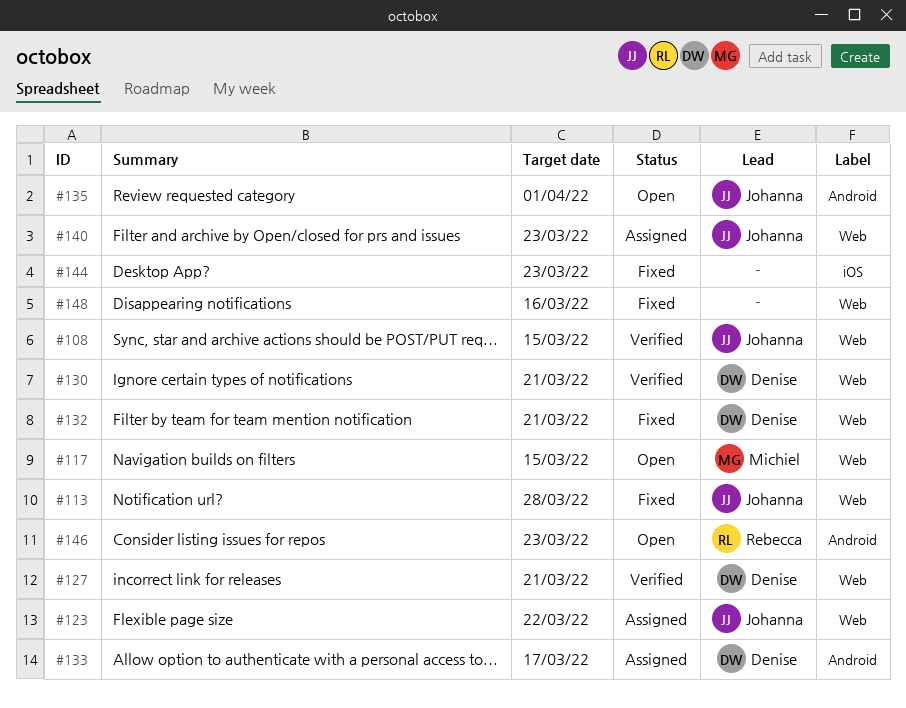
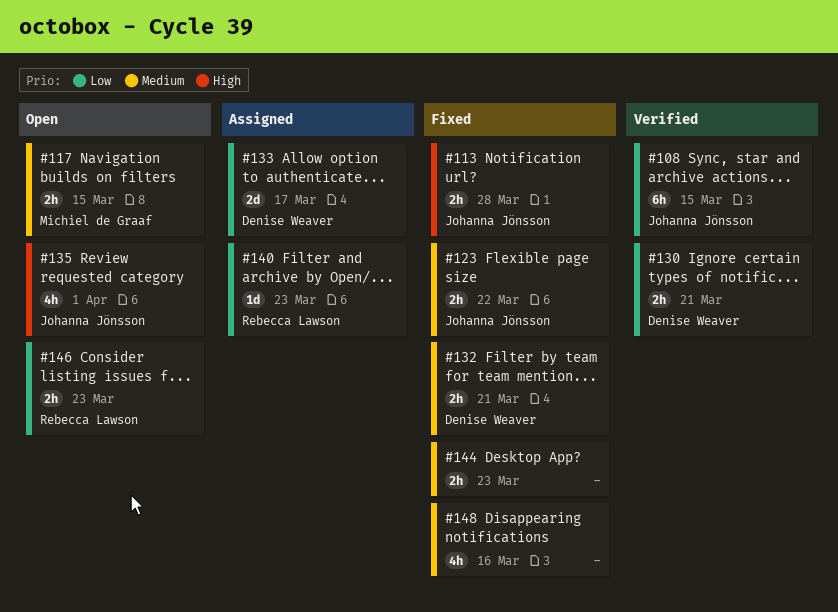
#123, status: Assigned -> Fixed
#127: present -> none
#140, owner: Johanna Jönsson -> Rebecca Lawson

